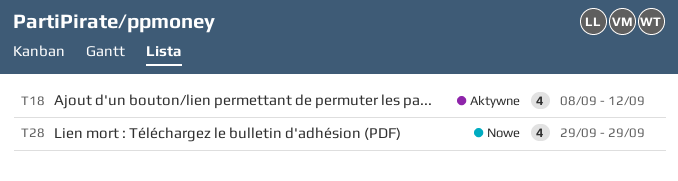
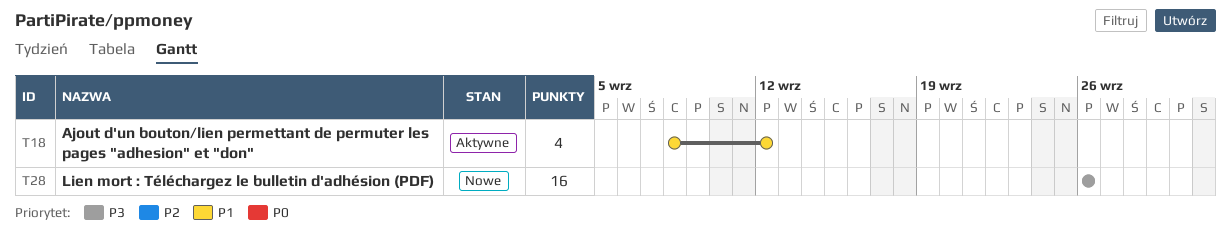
T28, estimate: 4 -> 16
T28, start: Sep 29 -> Sep 26
T28, due: Sep 29 -> Sep 26

